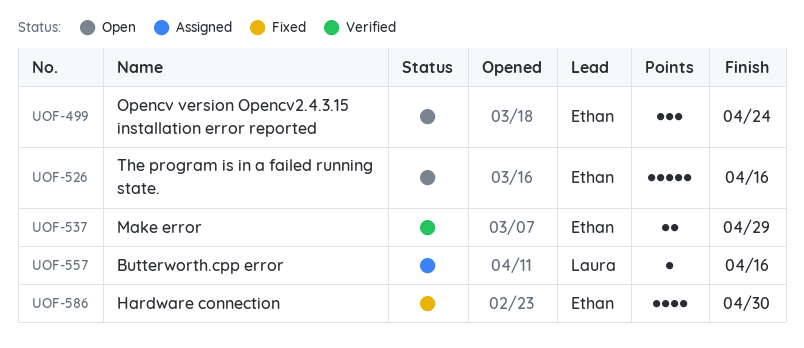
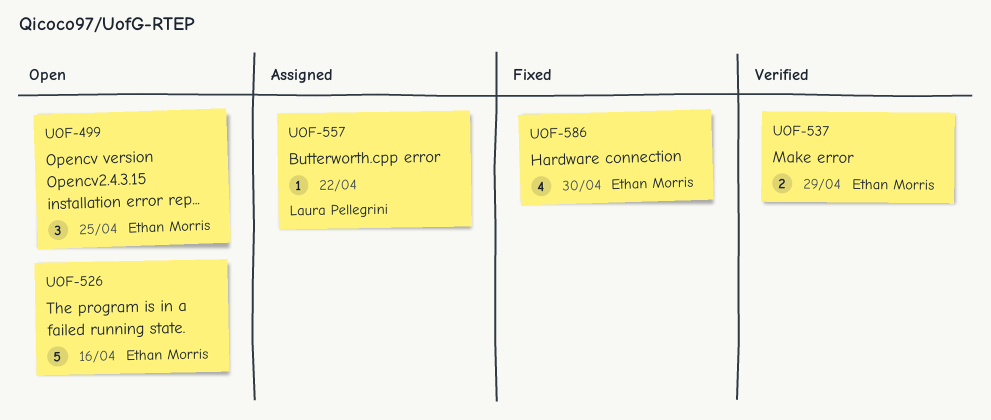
UOF-499, due: Apr 24 -> Apr 25
UOF-557, due: Apr 16 -> Apr 22

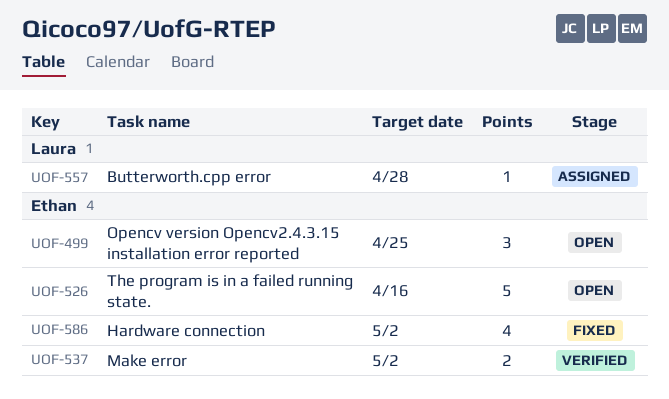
UOF-537, due: Apr 29 -> May 2
UOF-557, due: Apr 22 -> Apr 28
UOF-586, due: Apr 30 -> May 2

